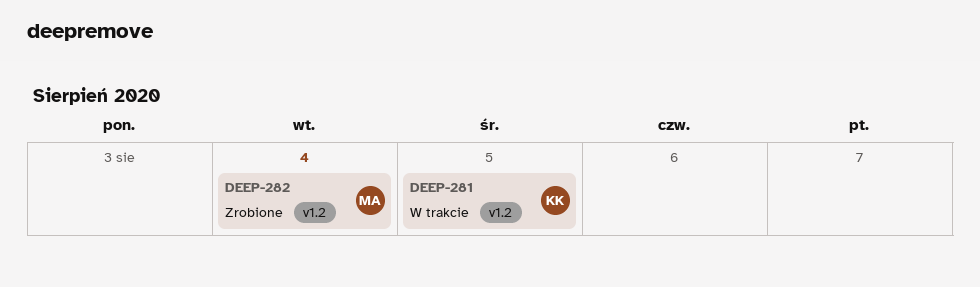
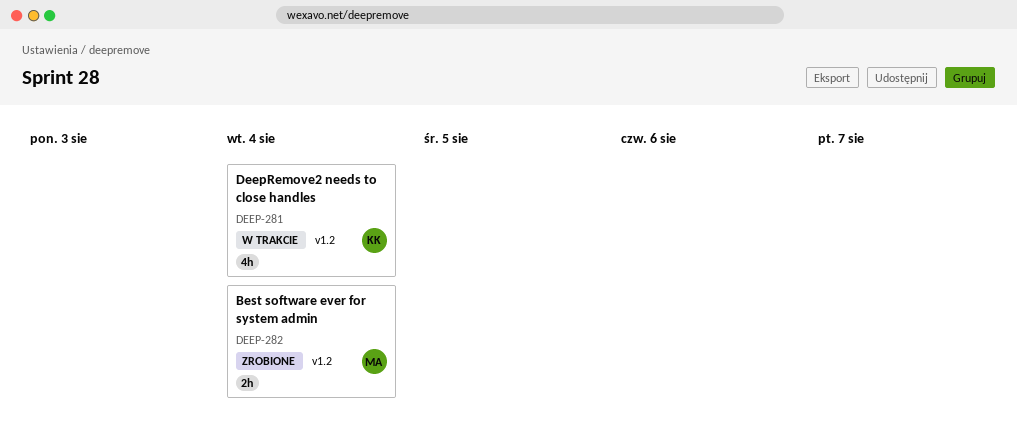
DEEP-281, due: Aug 5 -> Aug 4

